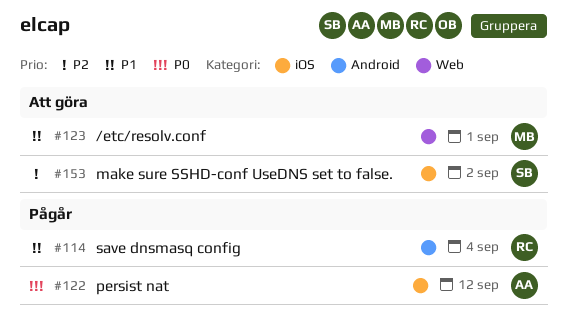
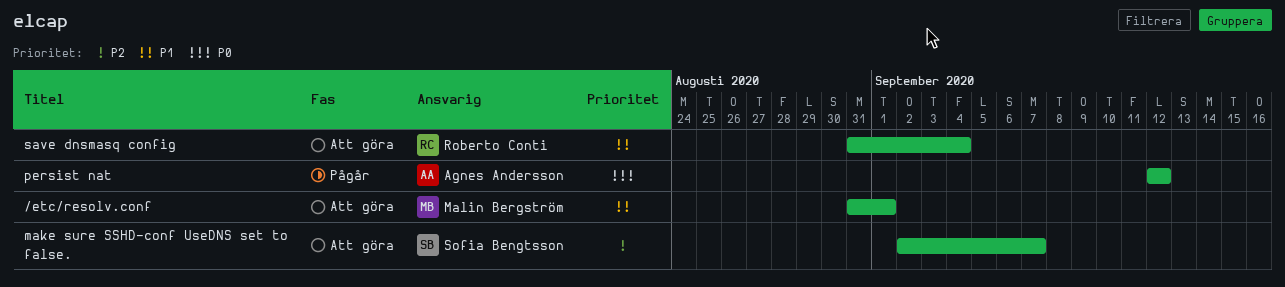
make sure SSHD-conf UseDNS set to false., due: Sep 2 -> Sep 7
save dnsmasq config, status: Pågår -> Att göra

